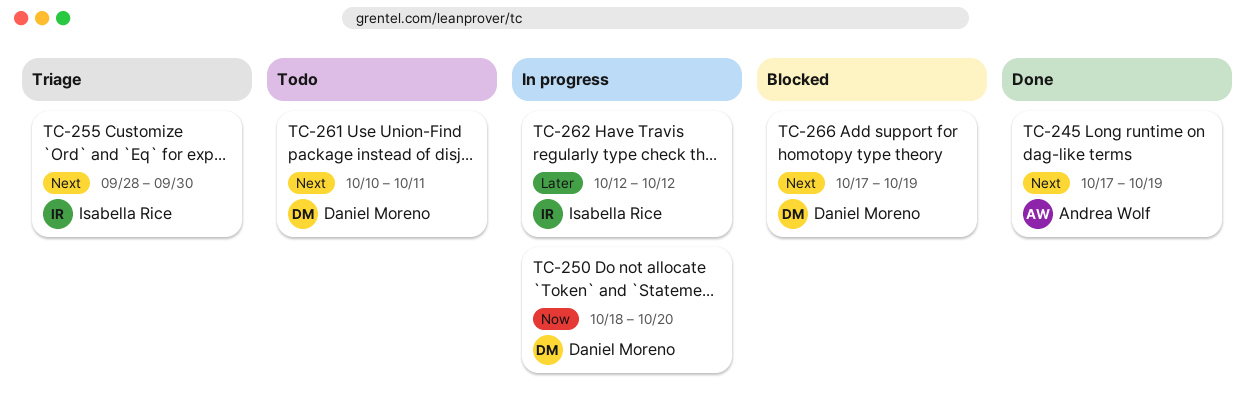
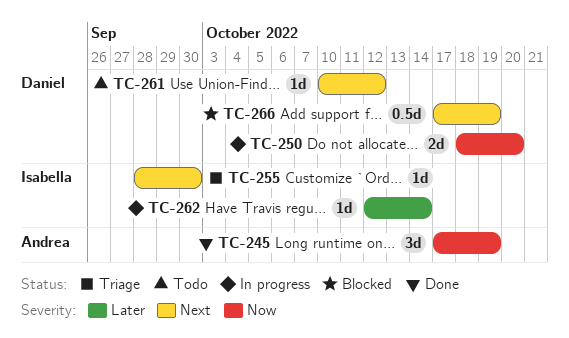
TC-245, priority: Next -> Now
TC-261, due: Oct 11 -> Oct 12
TC-262, due: Oct 12 -> Oct 14

